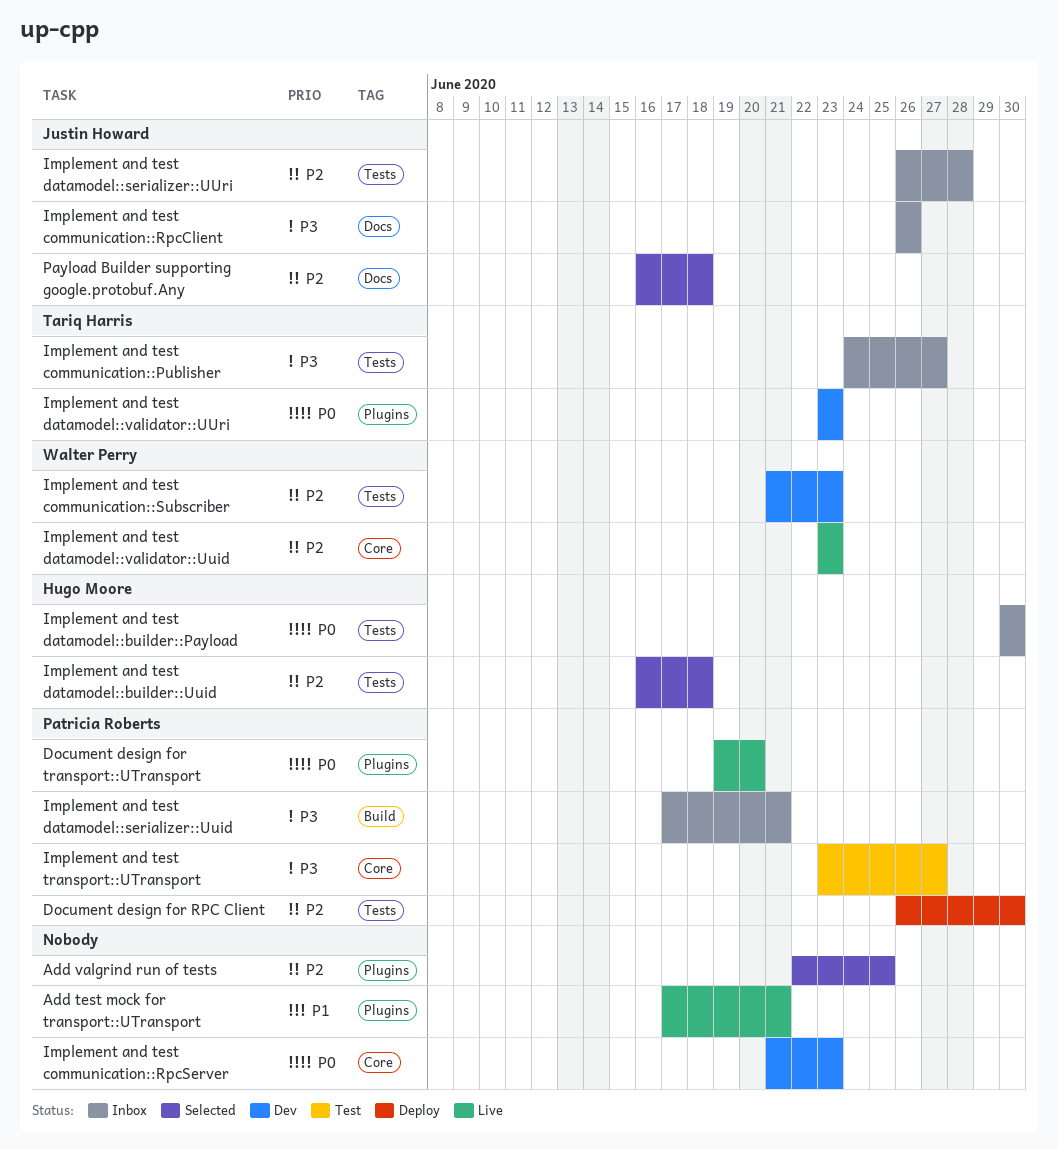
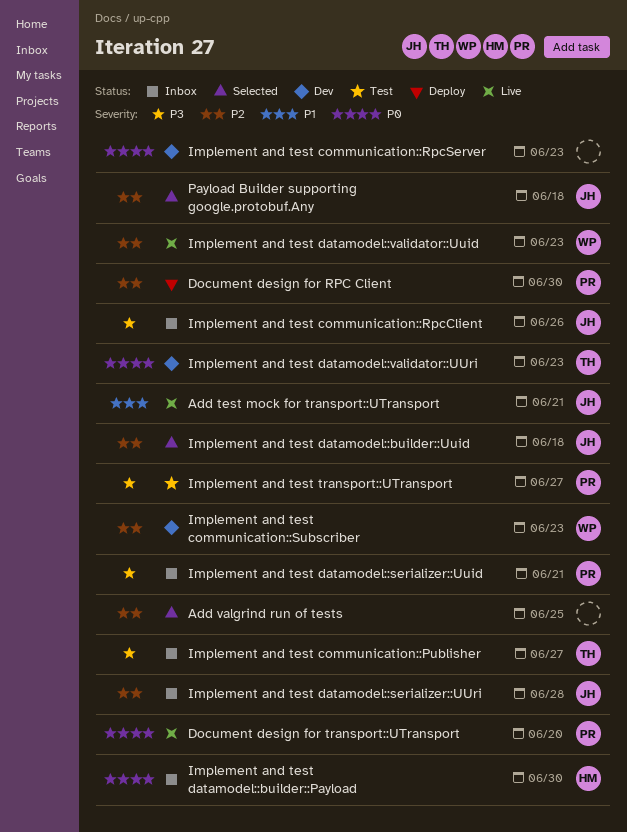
Add test mock for transport::UTransport, owner: none -> Justin Howard
Implement and test datamodel::builder::Uuid, owner: Hugo Moore -> Justin Howard

